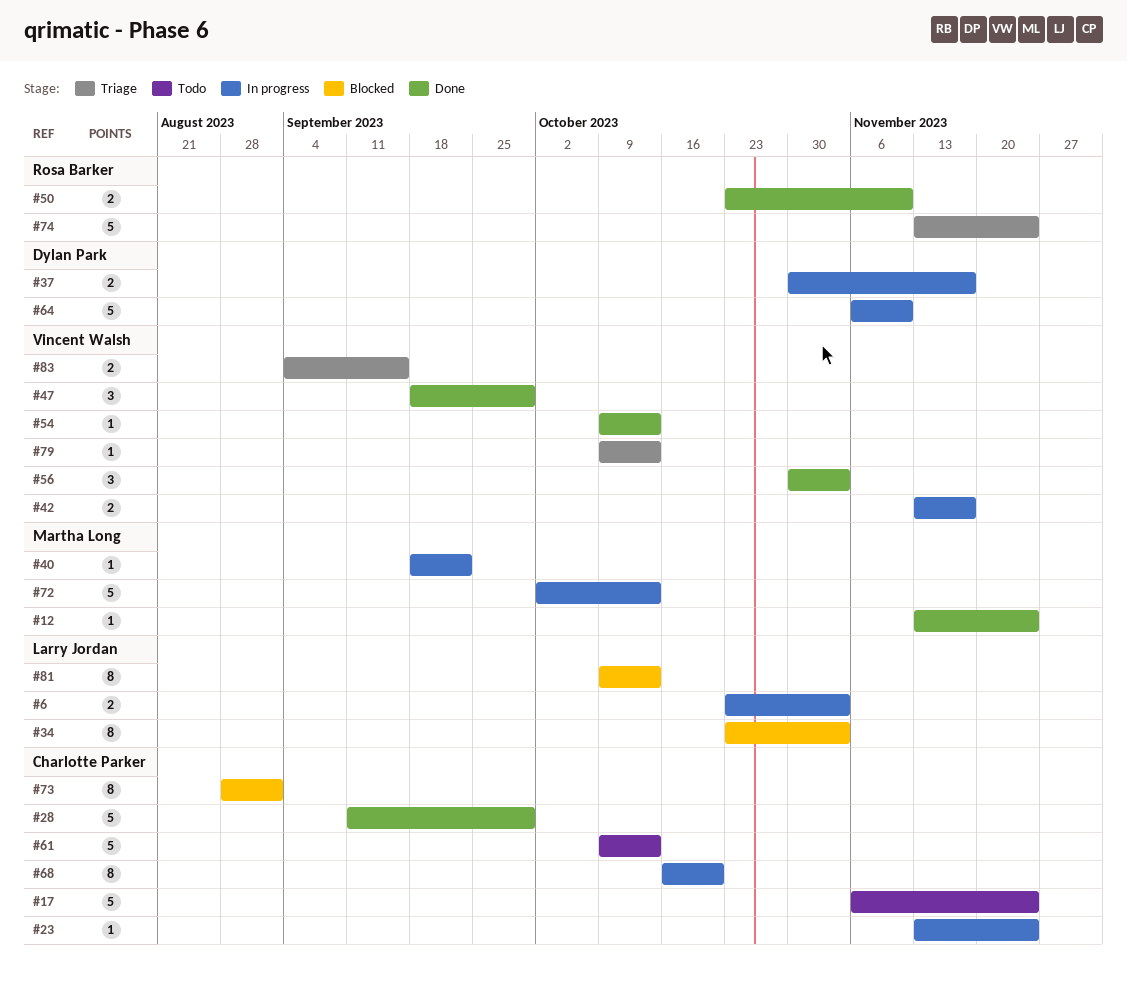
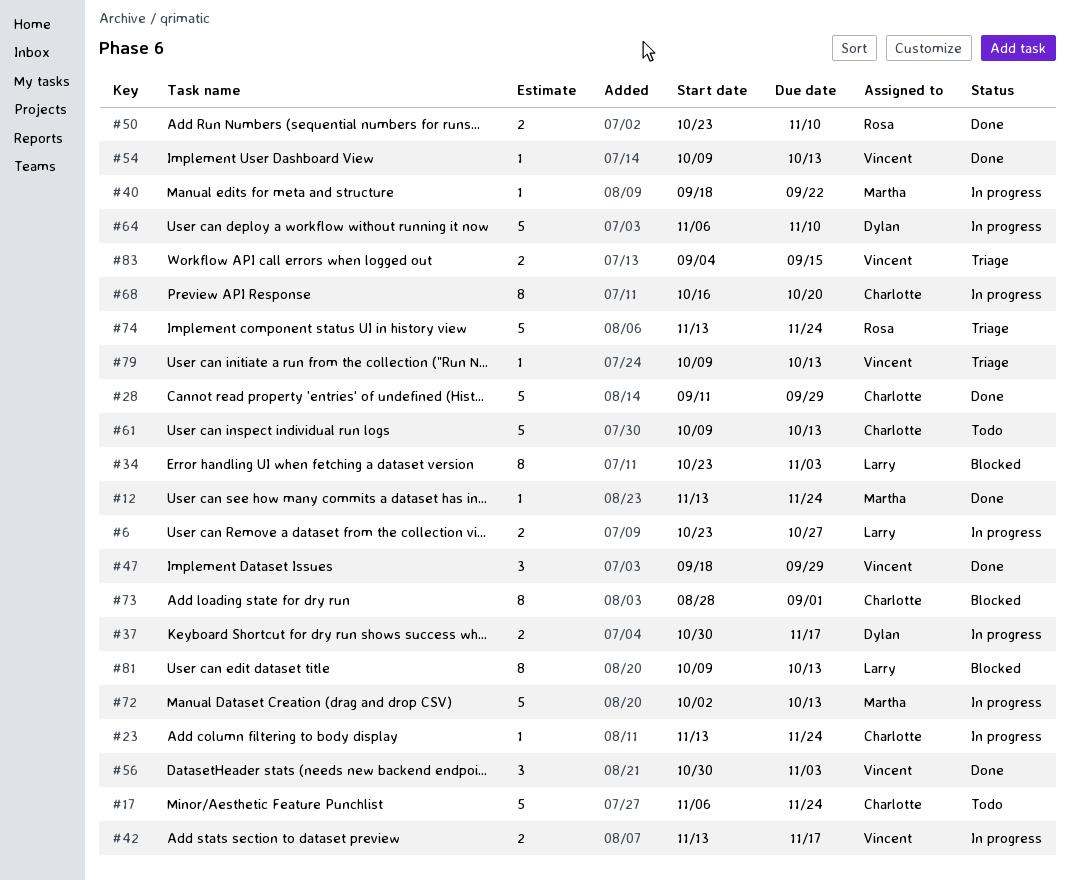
#6, due: Nov 3 -> Oct 27

